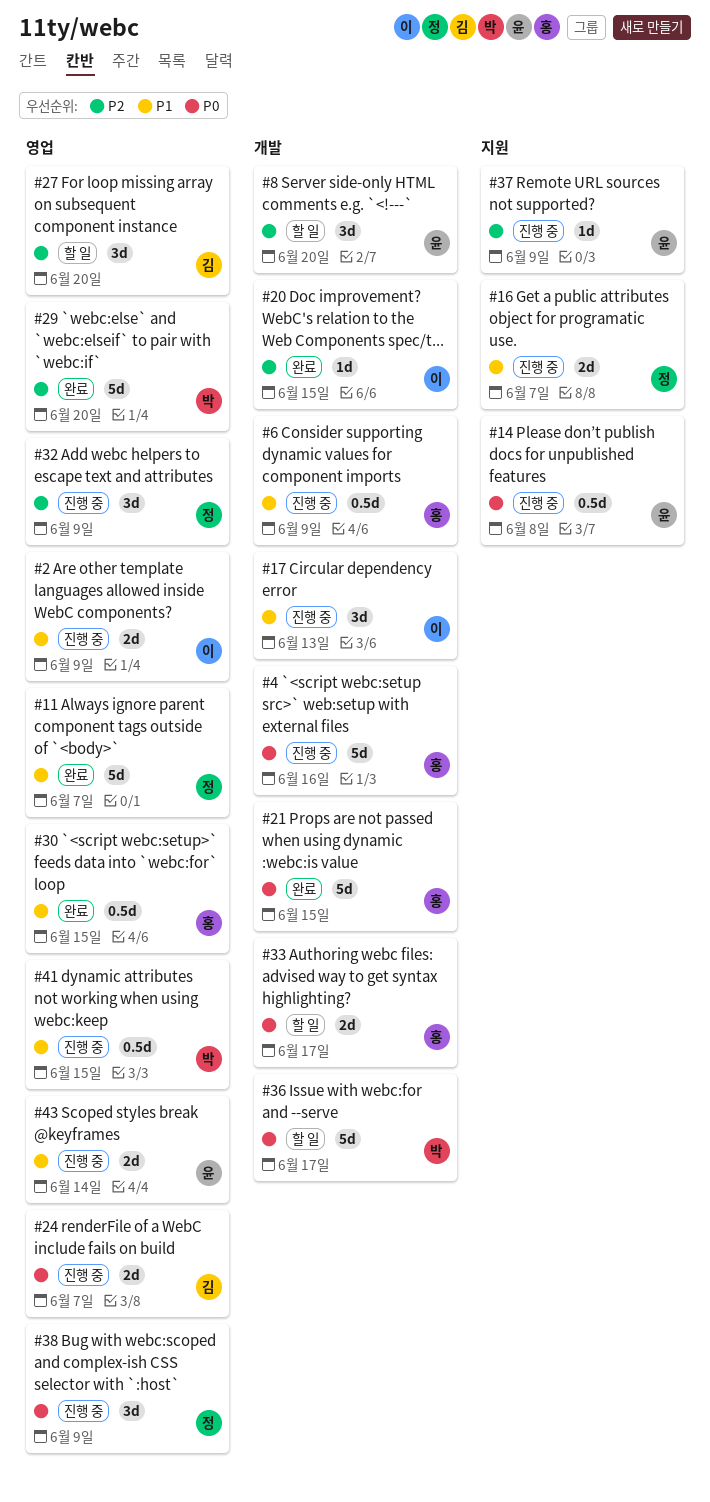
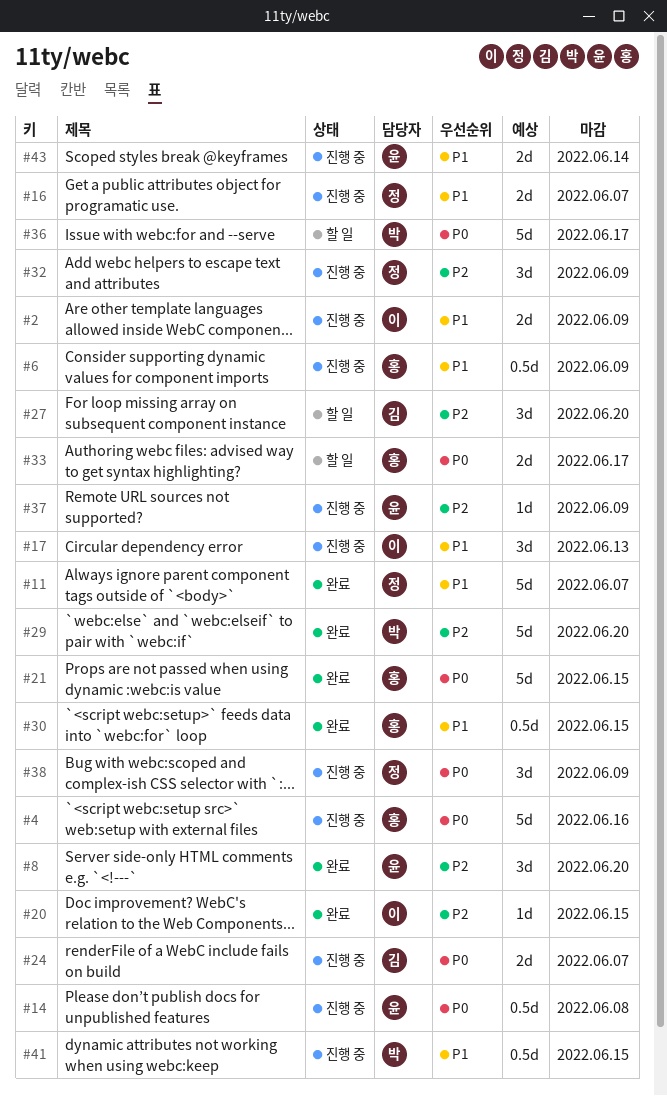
#8, status: 할 일 -> 완료

